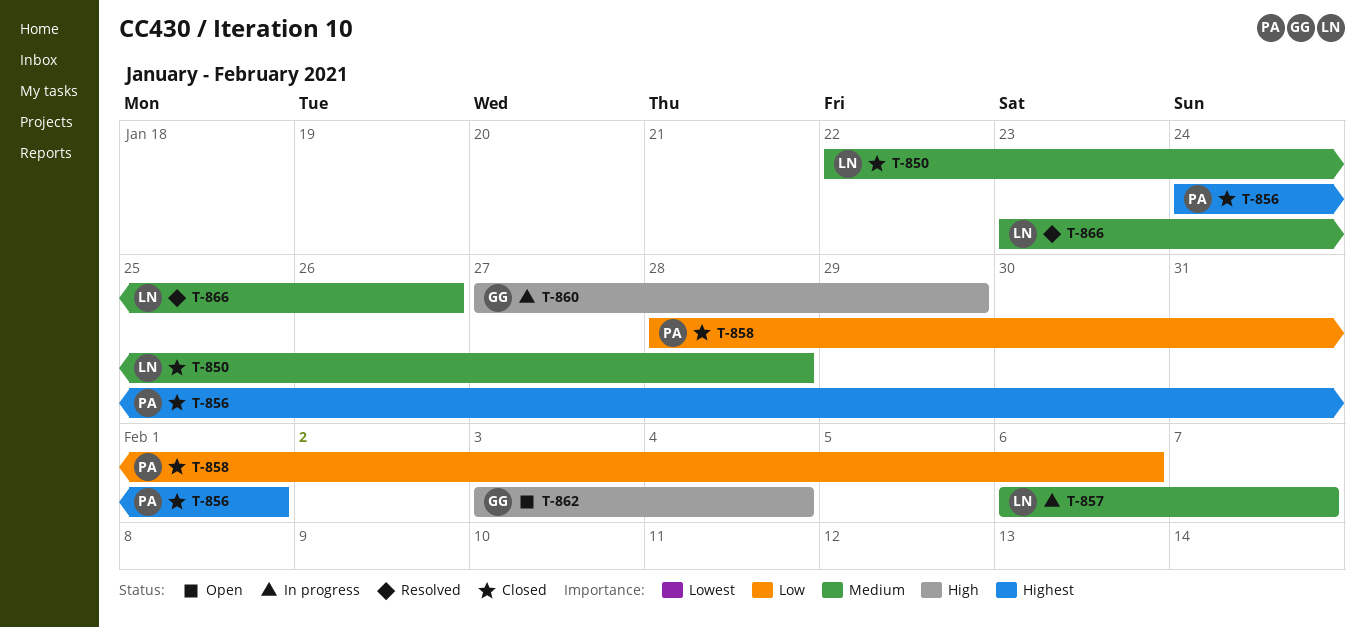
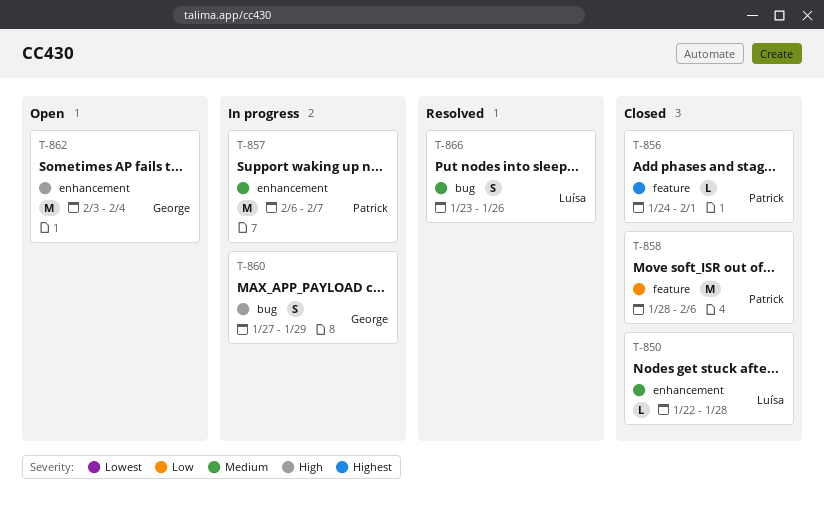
T-857, owner: Luísa -> Patrick

